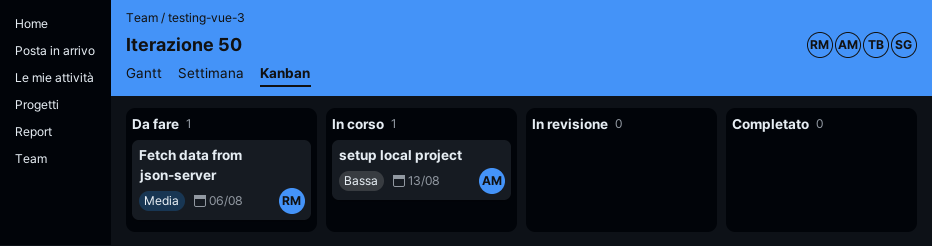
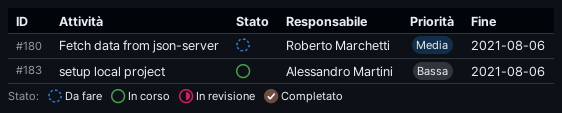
setup local project, due: Aug 13 -> Aug 6

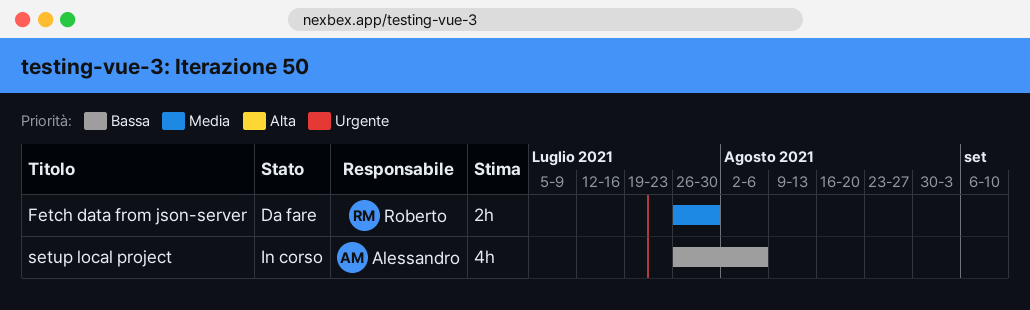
Fetch data from json-server, due: Aug 6 -> Jul 30

